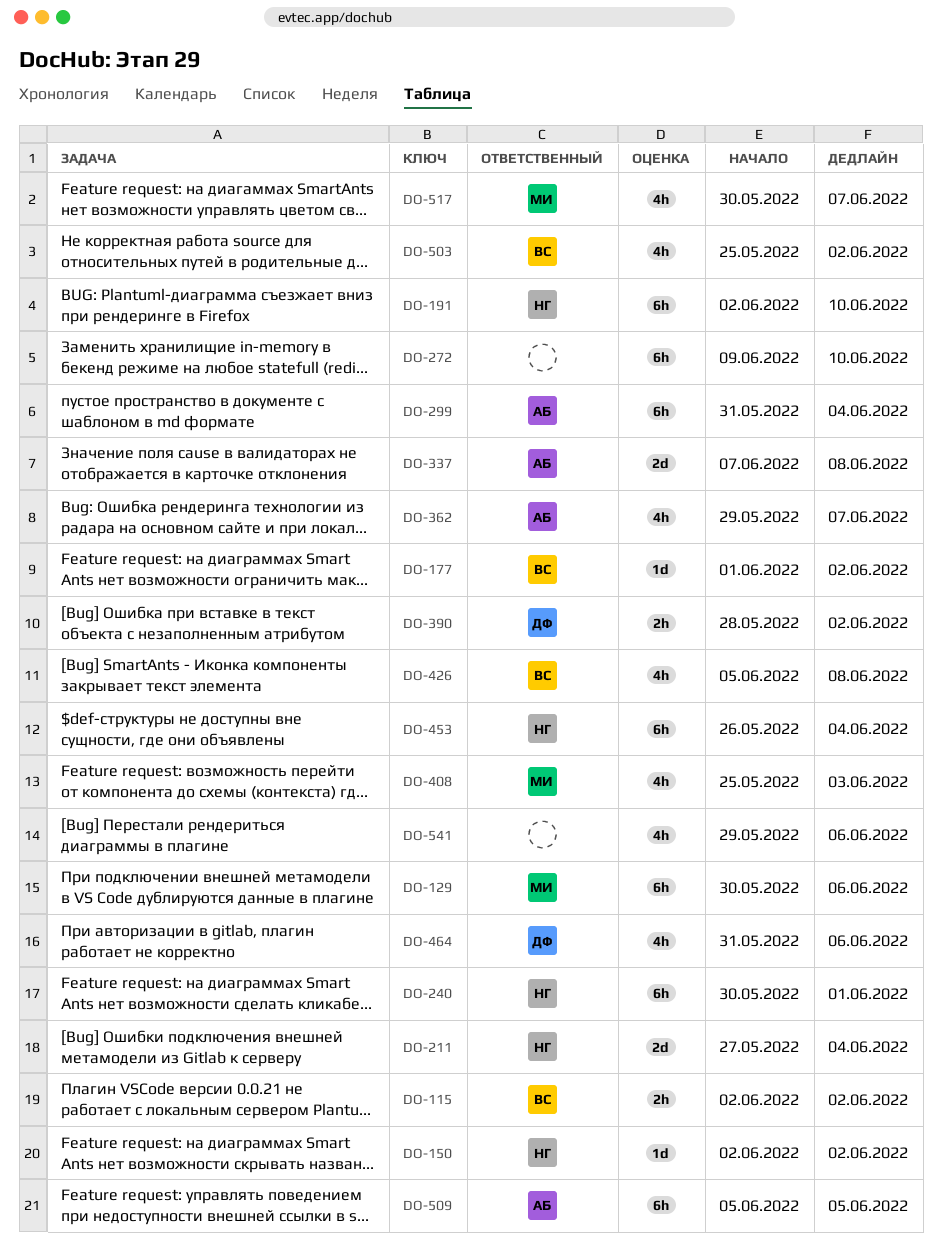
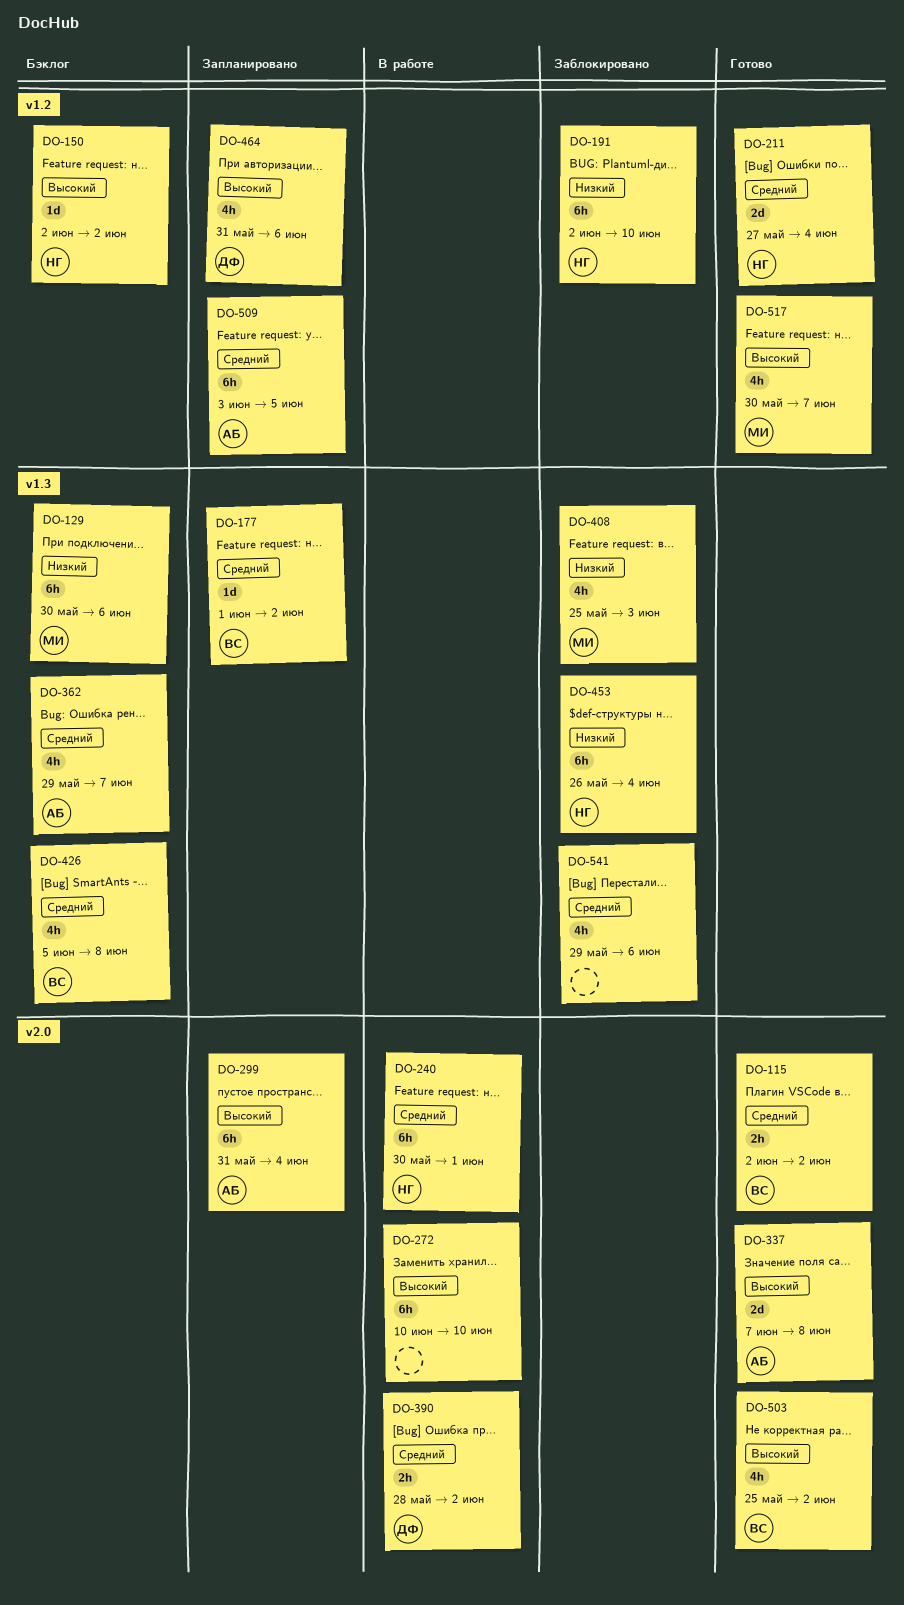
DO-272, start: Jun 9 -> Jun 10
DO-509, start: Jun 5 -> Jun 3

